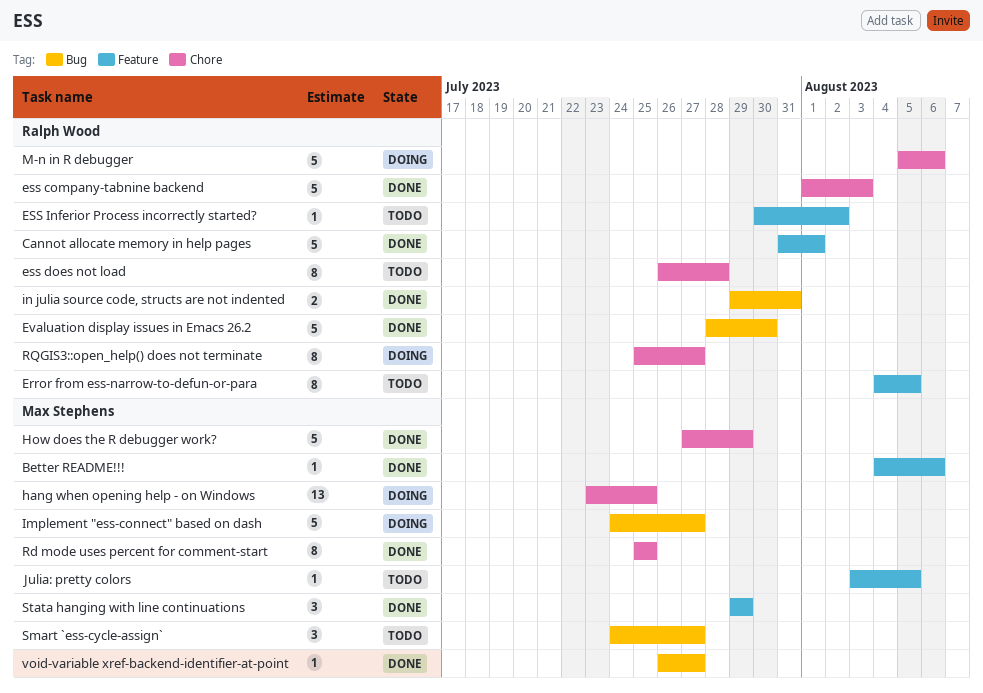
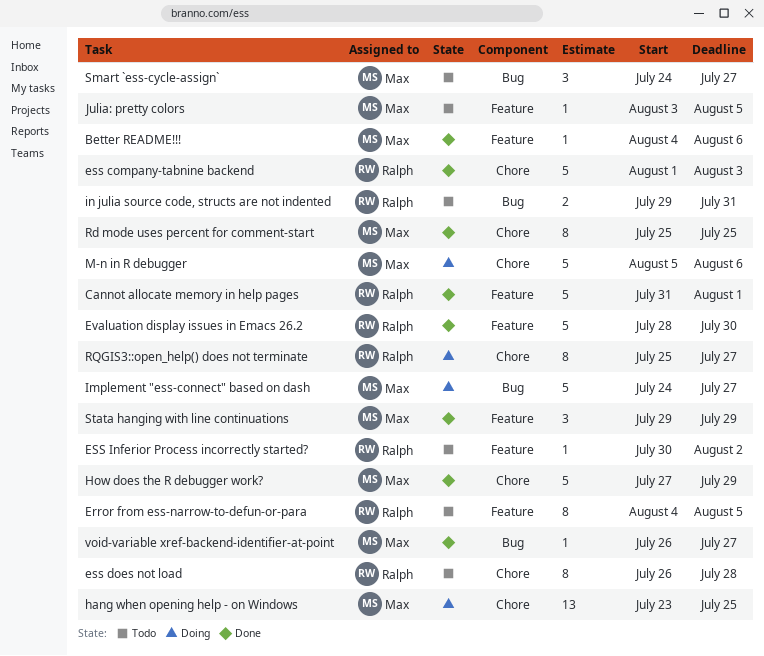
Evaluation display issues in Emacs 26.2, label: Bug -> Feature
in julia source code, structs are not indented, status: Done -> Todo
M-n in R debugger, owner: Ralph Wood -> Max Stephens

